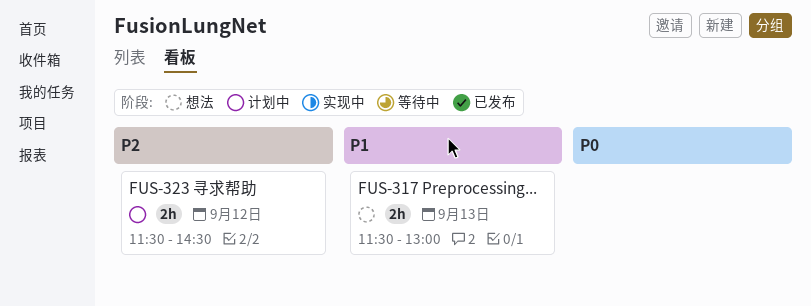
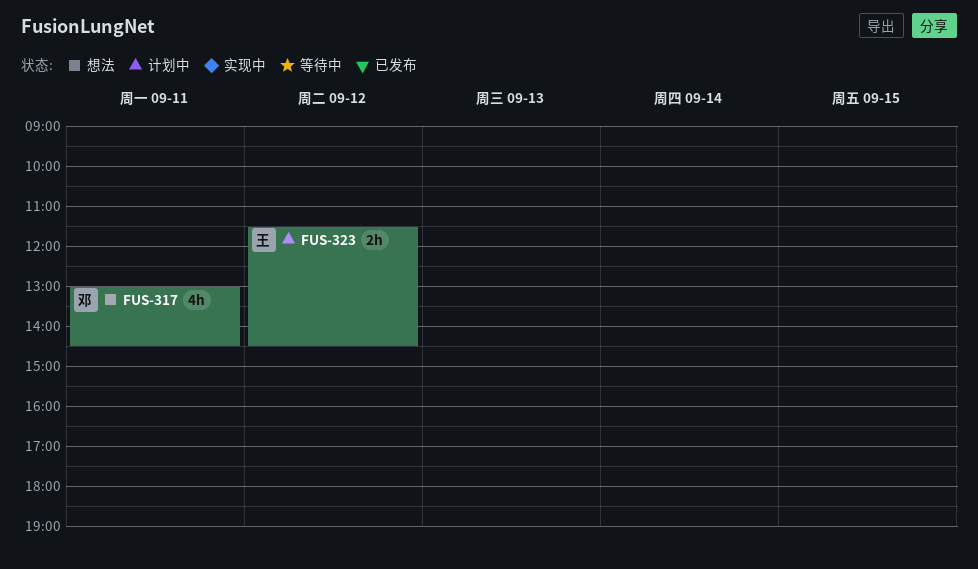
FUS-317, estimate: 2h -> 4h
FUS-317, day: Sep 13 -> Sep 11
FUS-317, begins: 11:30 -> 13:00
FUS-317, ends: 13:00 -> 14:30

